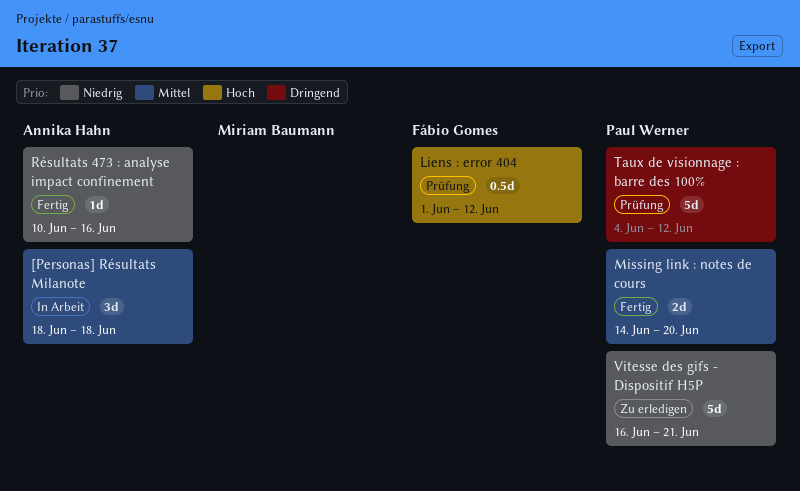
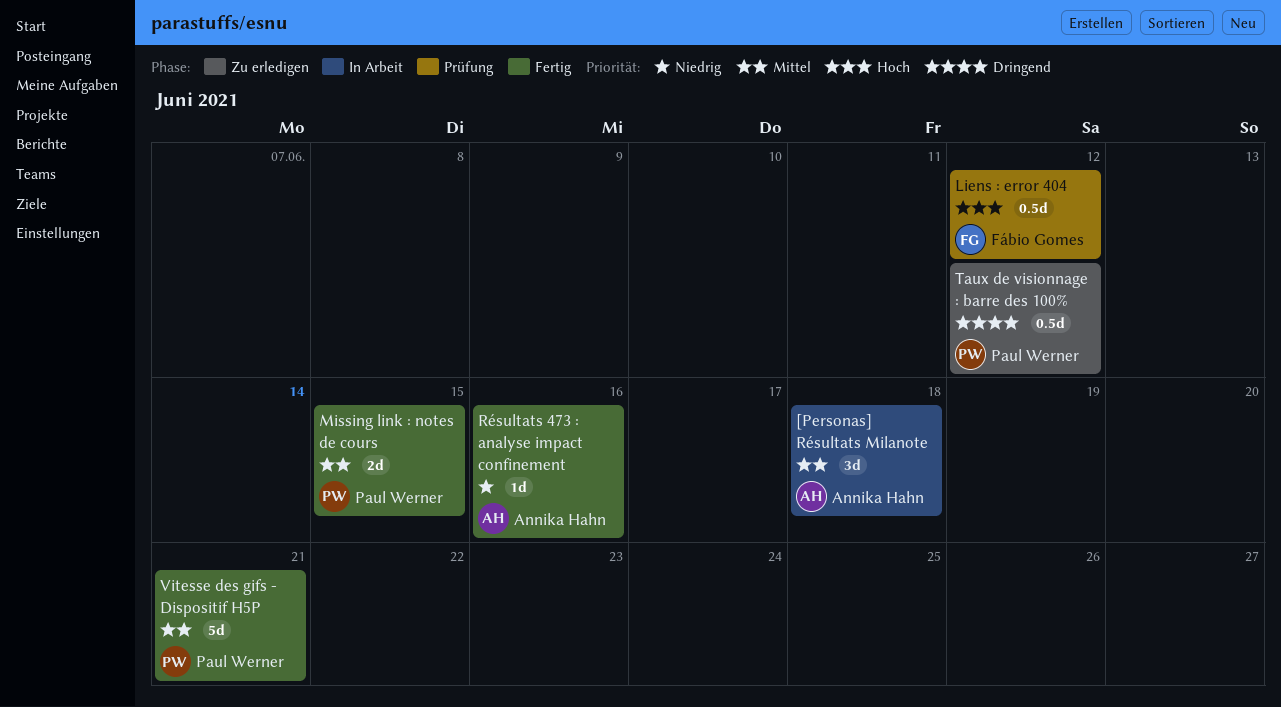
Missing link : notes de cours, due: Jun 20 -> Jun 15
Taux de visionnage : barre des 100%, status: Prüfung -> Zu erledigen
Taux de visionnage : barre des 100%, estimate: 5d -> 0.5d
Vitesse des gifs - Dispositif H5P, status: Zu erledigen -> Fertig
Vitesse des gifs - Dispositif H5P, priority: Niedrig -> Mittel

